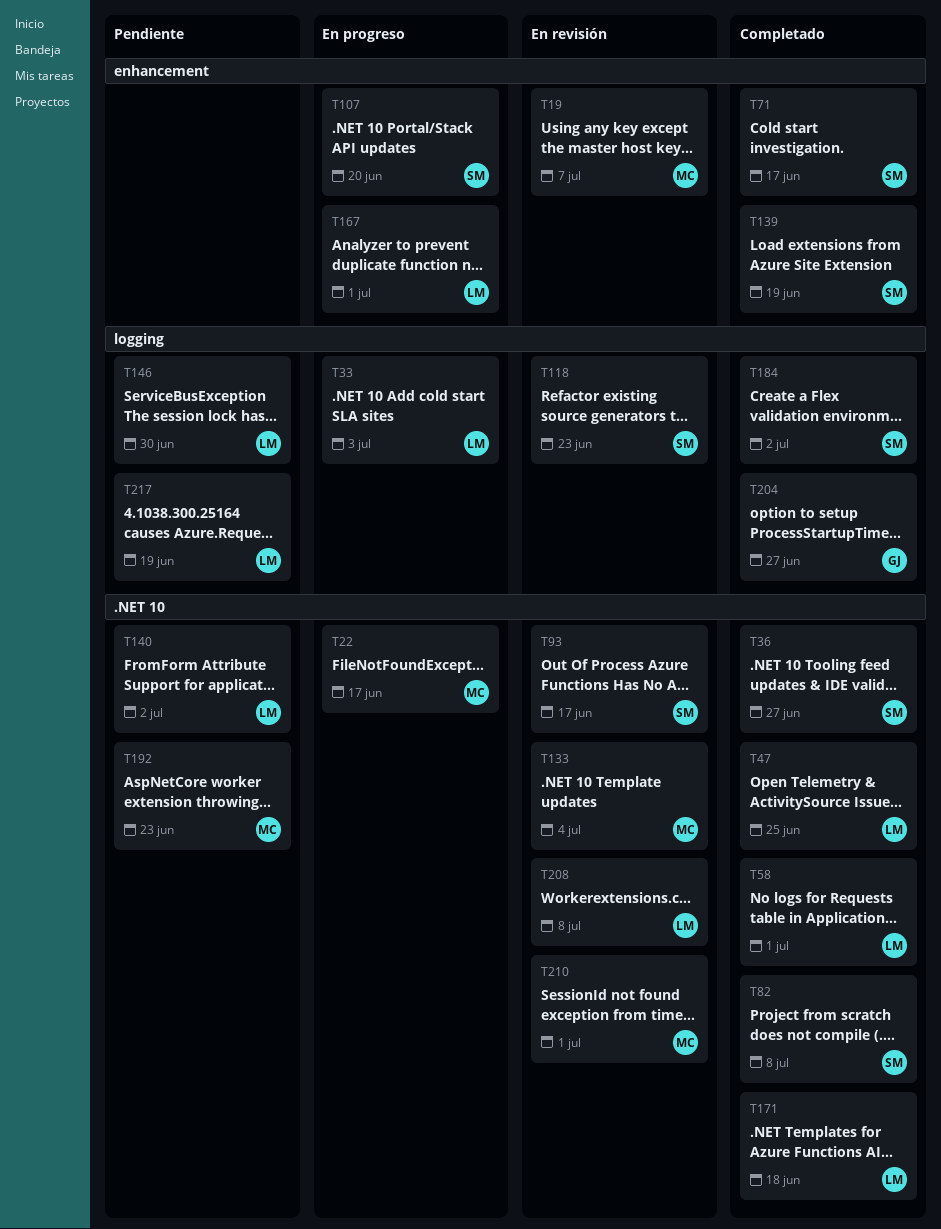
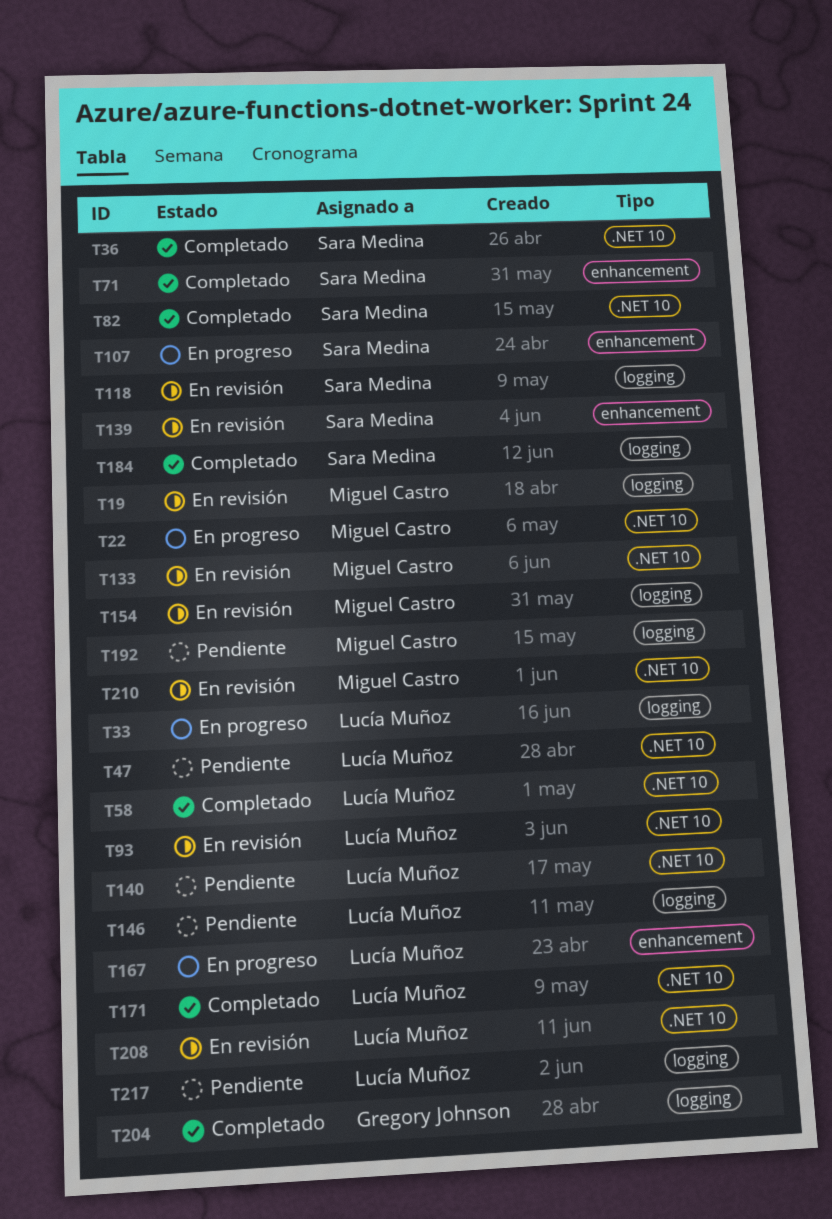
T19, label: enhancement -> logging
T47, status: Completado -> Pendiente
T93, owner: Sara Medina -> Lucía Muñoz
T139, status: Completado -> En revisión
T154: none -> present
T192, label: .NET 10 -> logging

